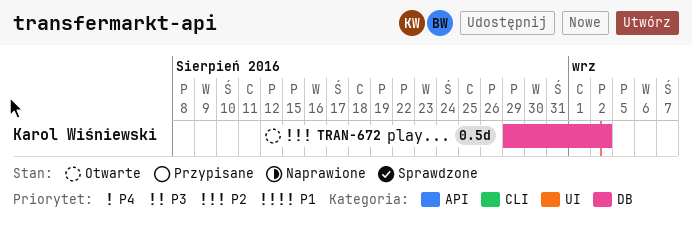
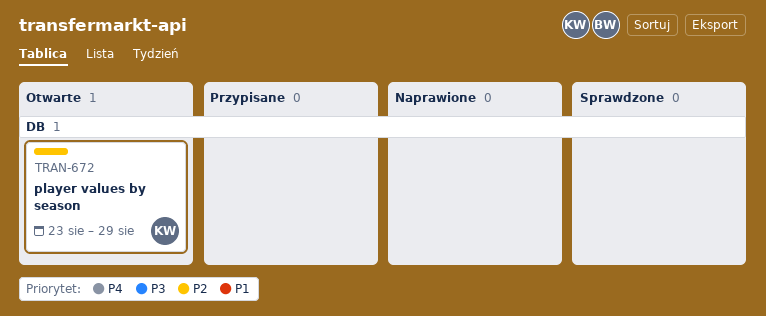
TRAN-672, start: Aug 29 -> Aug 23
TRAN-672, due: Sep 2 -> Aug 29

